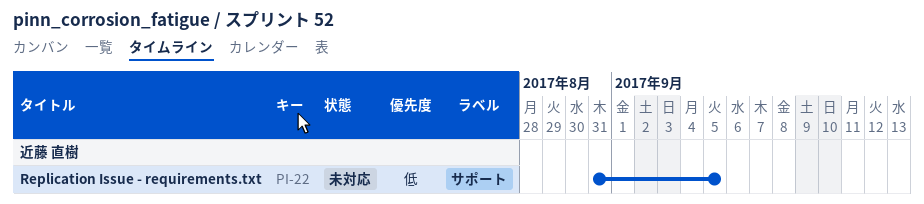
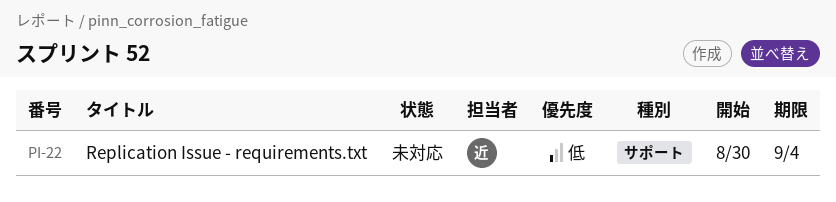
PI-22, start: Aug 31 -> Aug 30
PI-22, due: Sep 5 -> Sep 4

